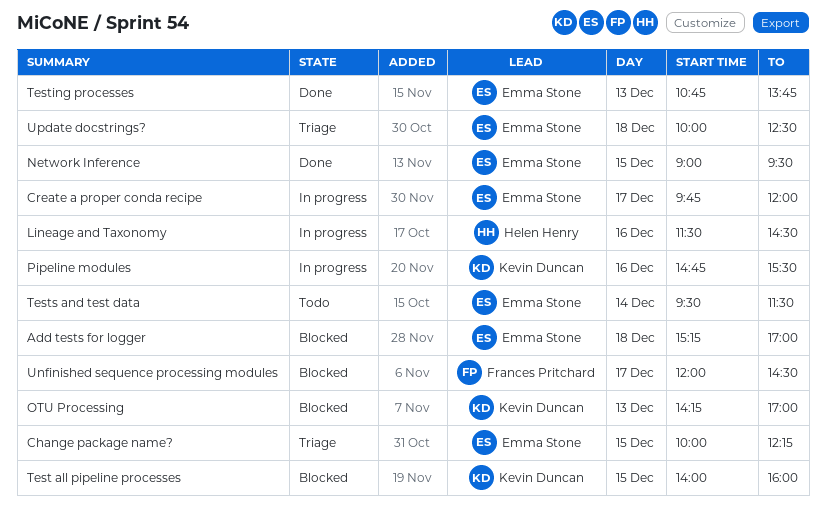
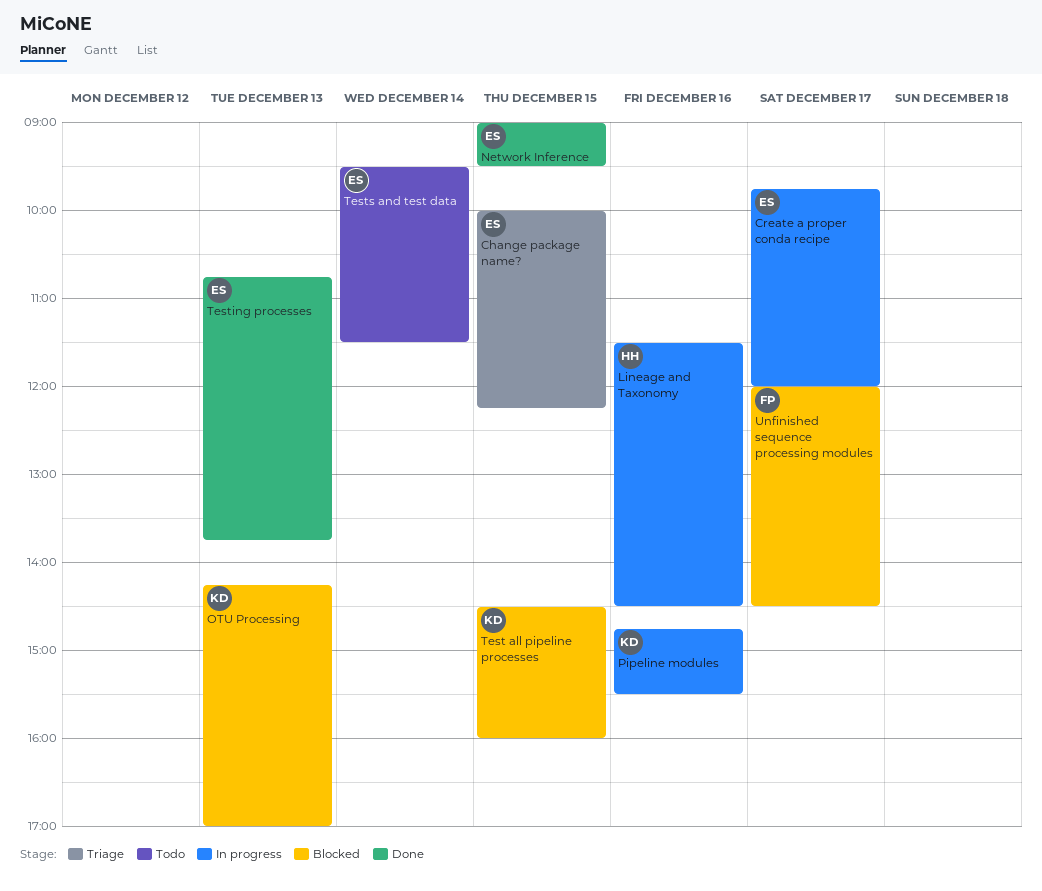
Add tests for logger: present -> none
Test all pipeline processes, begins: 14:00 -> 14:30
Update docstrings?: present -> none

